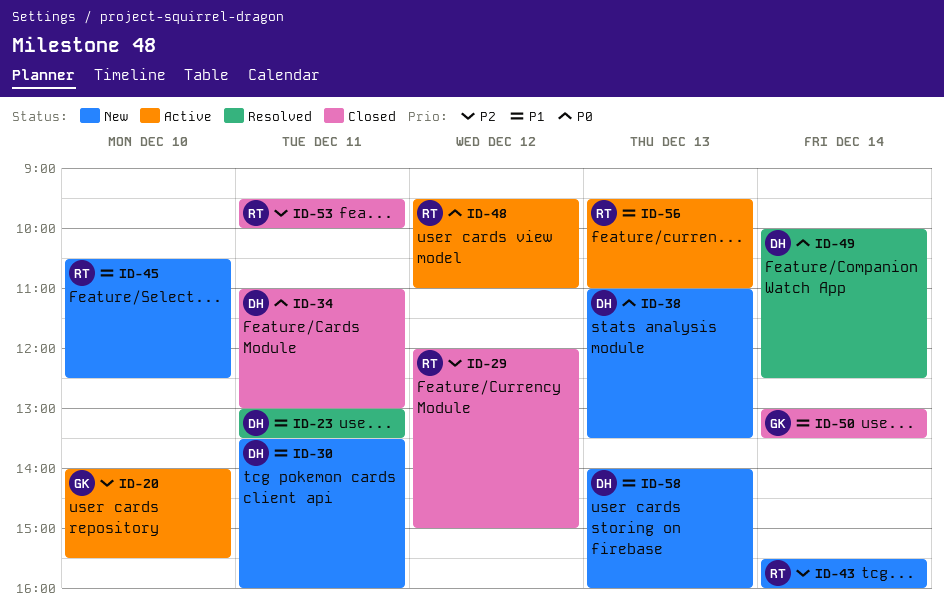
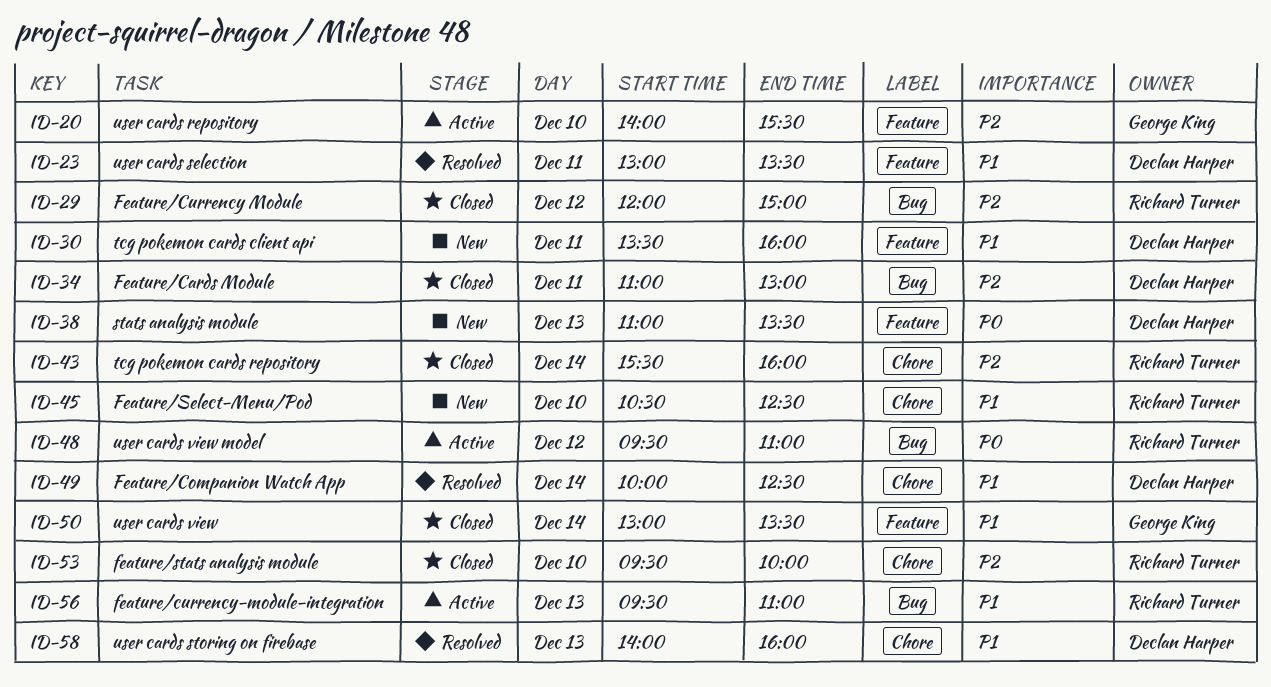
ID-34, priority: P0 -> P2
ID-43, status: New -> Closed
ID-49, priority: P0 -> P1
ID-53, day: Dec 11 -> Dec 10
ID-58, status: New -> Resolved

